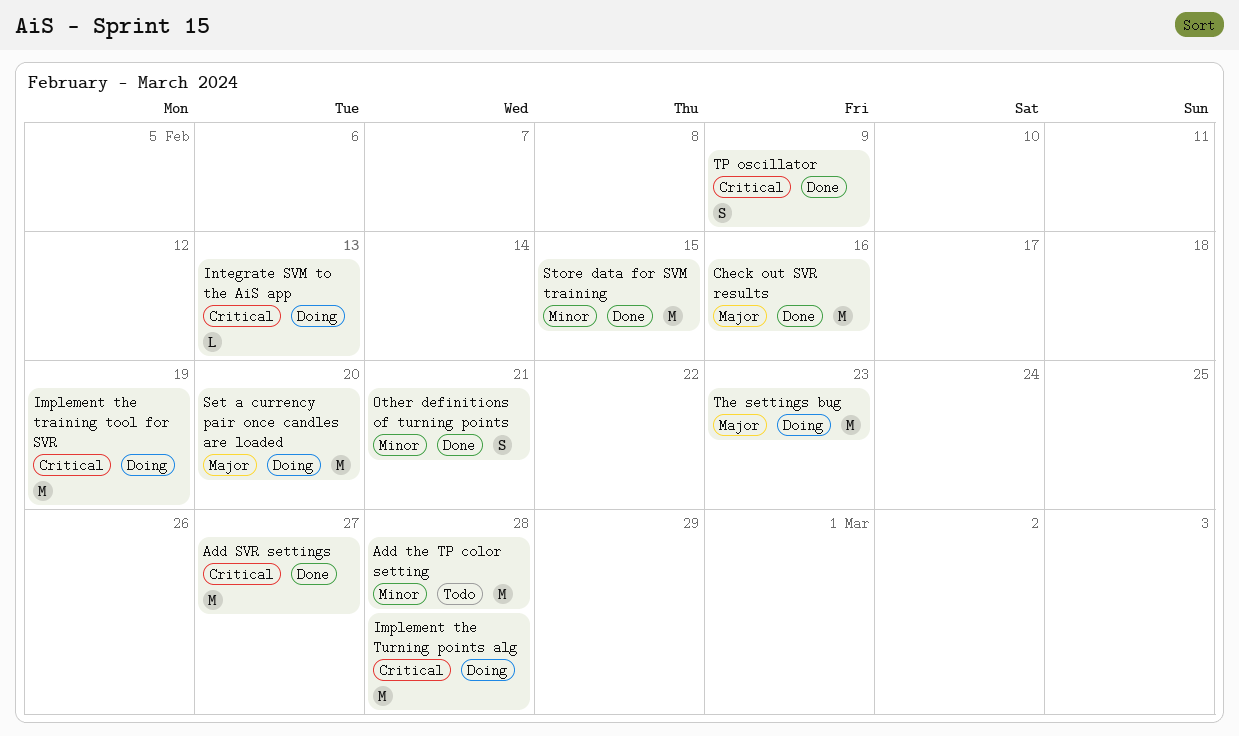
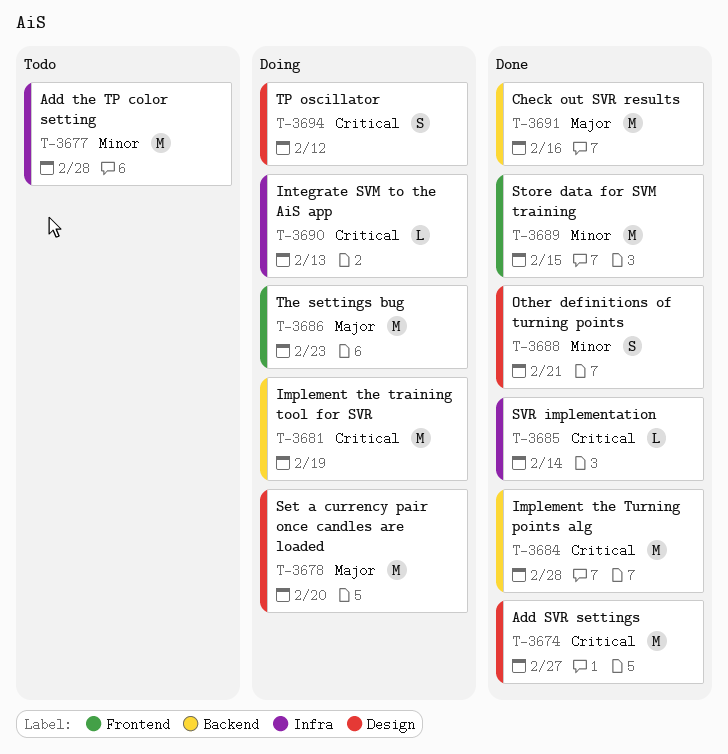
Implement the Turning points alg, status: Doing -> Done
SVR implementation: none -> present
TP oscillator, status: Done -> Doing
TP oscillator, due: Feb 9 -> Feb 12

